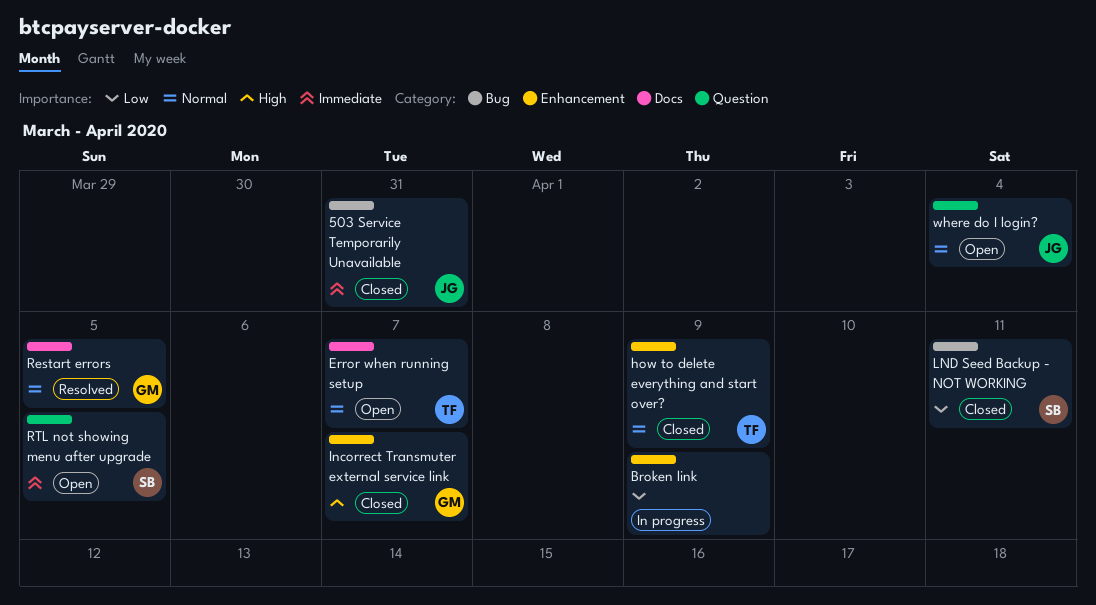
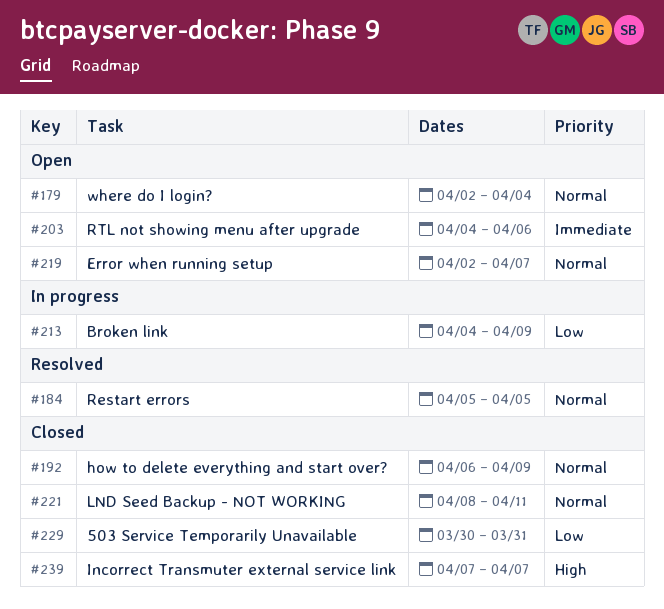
503 Service Temporarily Unavailable, priority: Immediate -> Low
LND Seed Backup - NOT WORKING, priority: Low -> Normal
RTL not showing menu after upgrade, due: Apr 5 -> Apr 6

